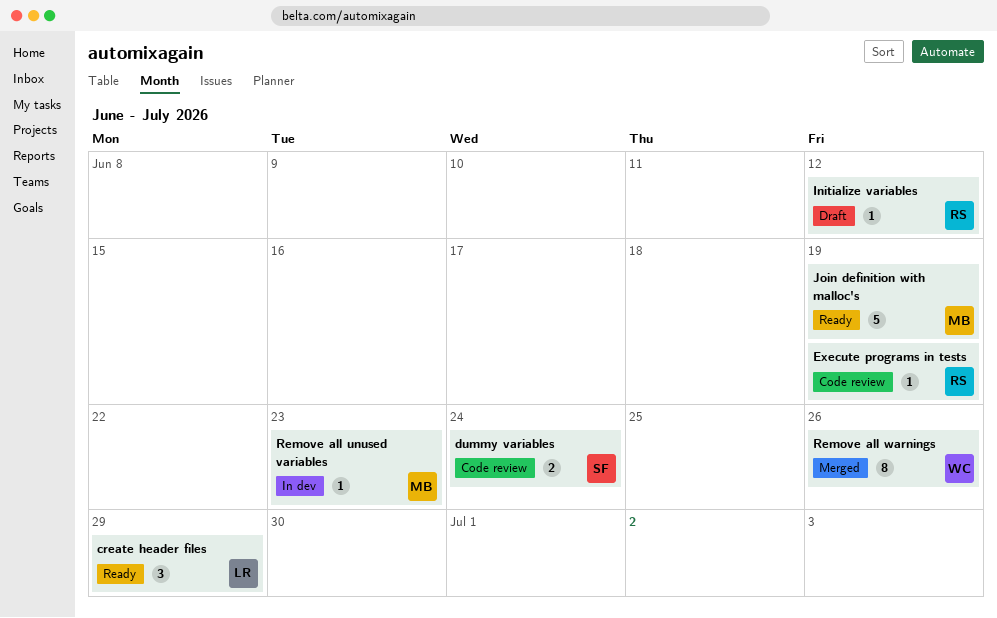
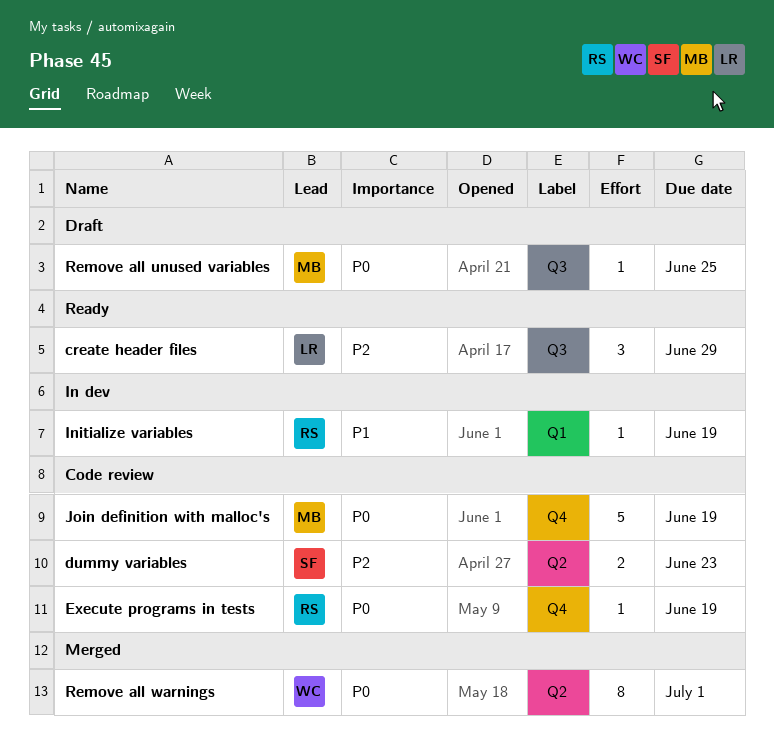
dummy variables, due: Jun 24 -> Jun 23
Initialize variables, status: Draft -> In dev
Initialize variables, due: Jun 12 -> Jun 19
Join definition with malloc's, status: Ready -> Code review
Remove all unused variables, status: In dev -> Draft
Remove all unused variables, due: Jun 23 -> Jun 25
Remove all warnings, due: Jun 26 -> Jul 1

